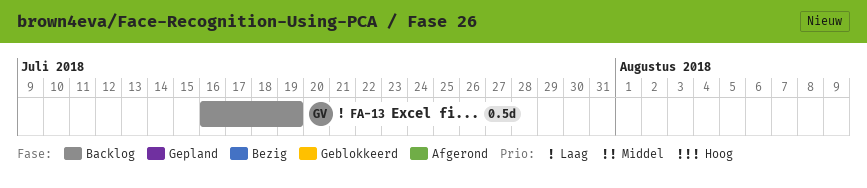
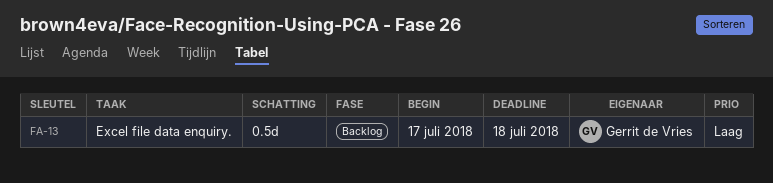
FA-13, start: Jul 16 -> Jul 17
FA-13, due: Jul 19 -> Jul 18

